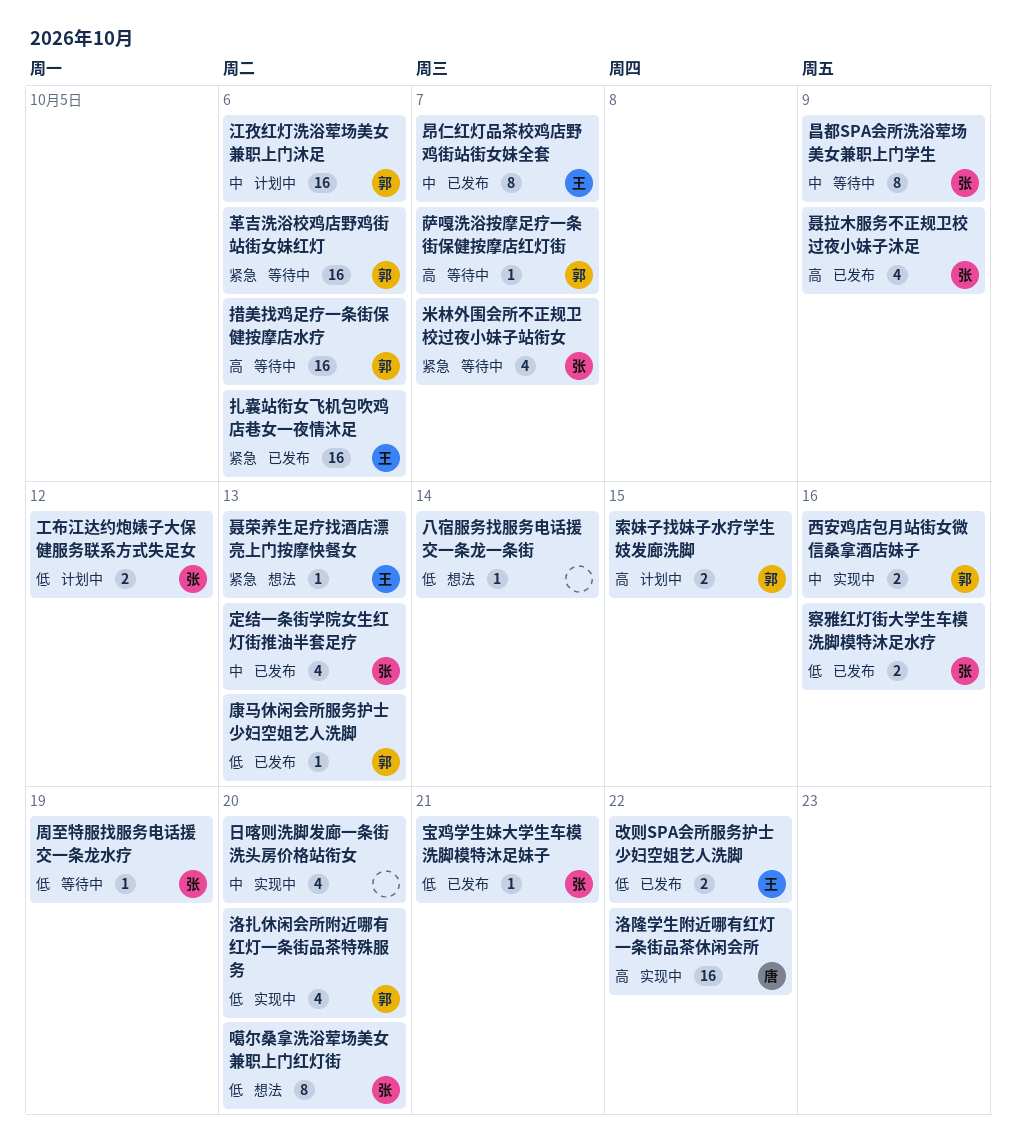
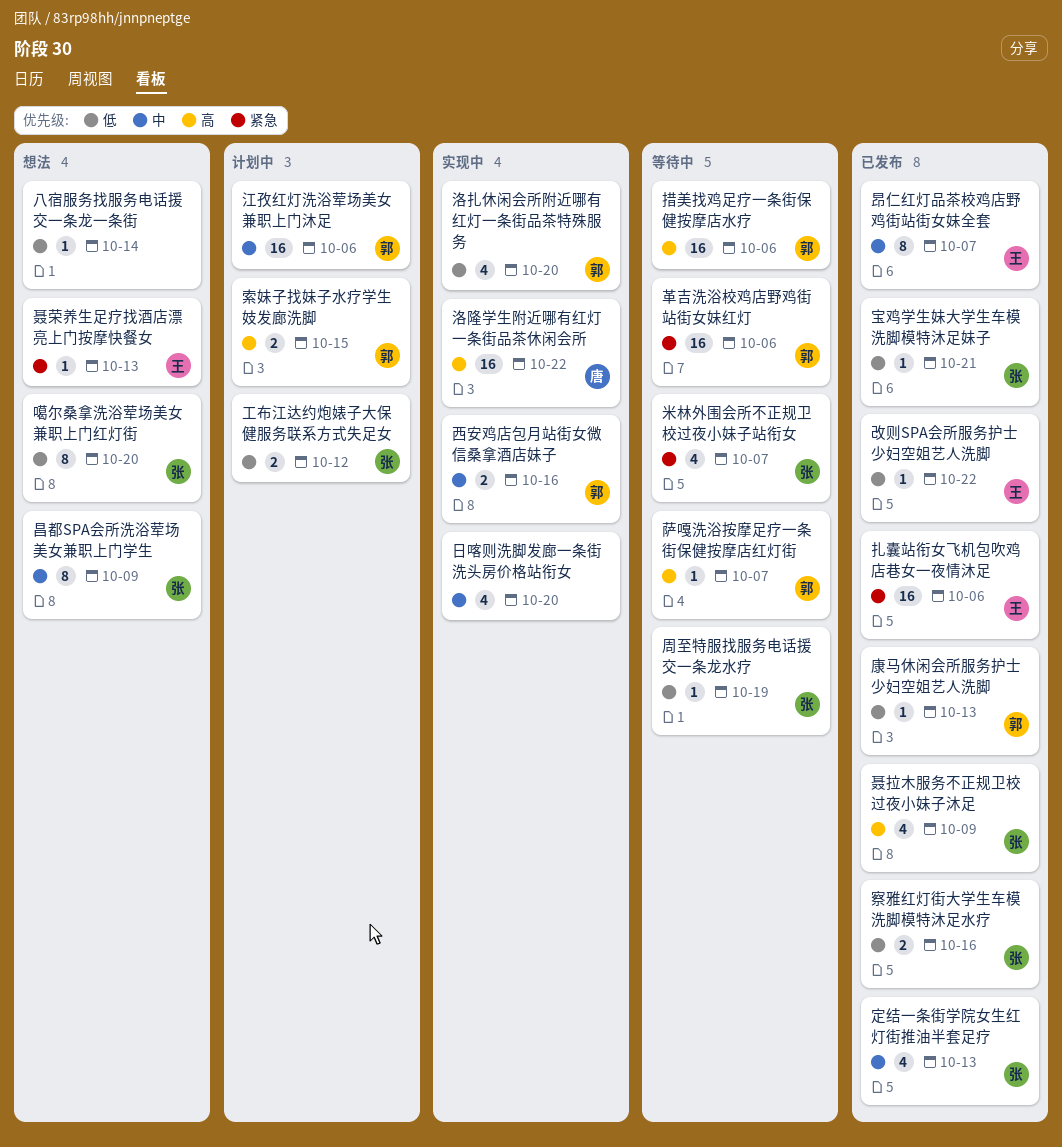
改则SPA会所服务护士少妇空姐艺人洗脚, estimate: 2 -> 1
昌都SPA会所洗浴荤场美女兼职上门学生, status: 等待中 -> 想法

